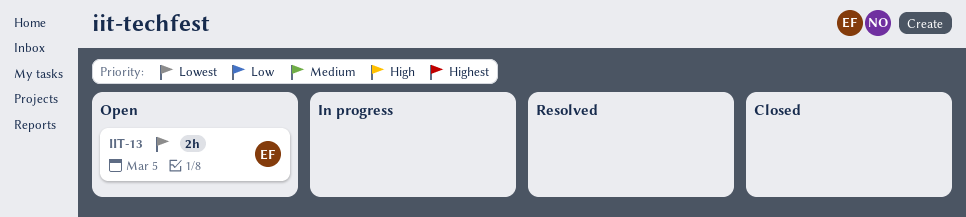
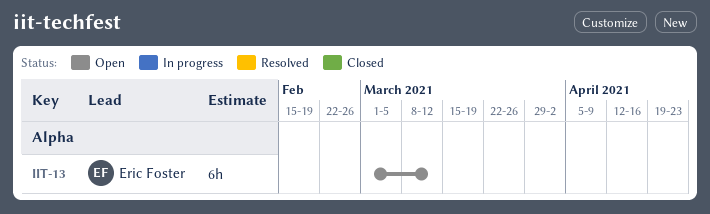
IIT-13, estimate: 2h -> 6h
IIT-13, due: Mar 5 -> Mar 12

